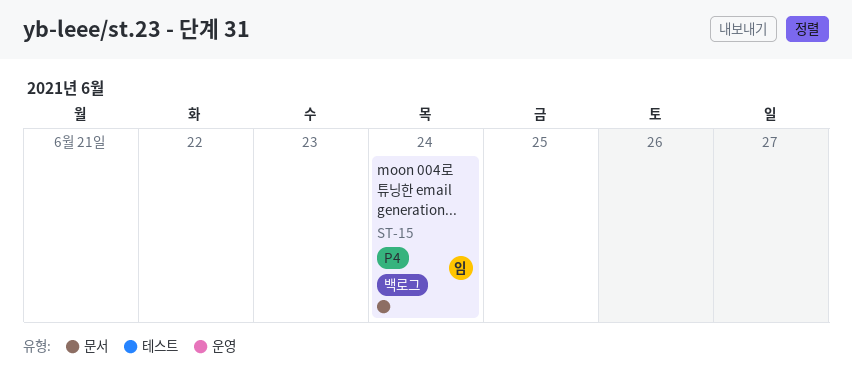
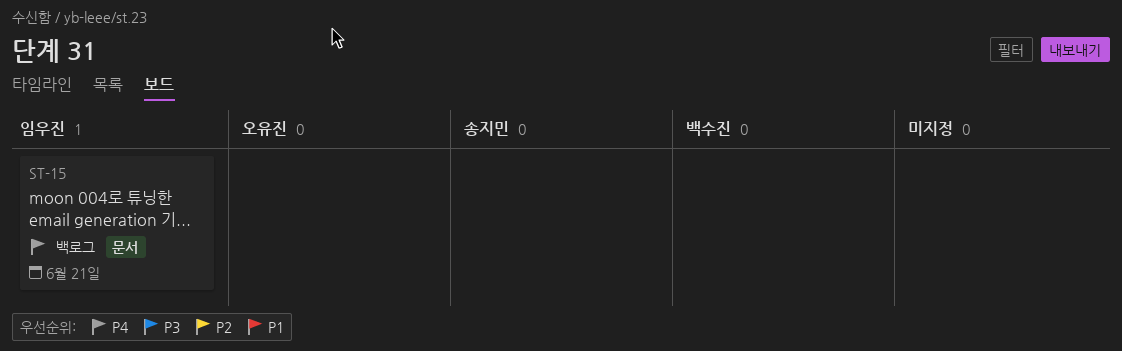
ST-15, due: Jun 24 -> Jun 21

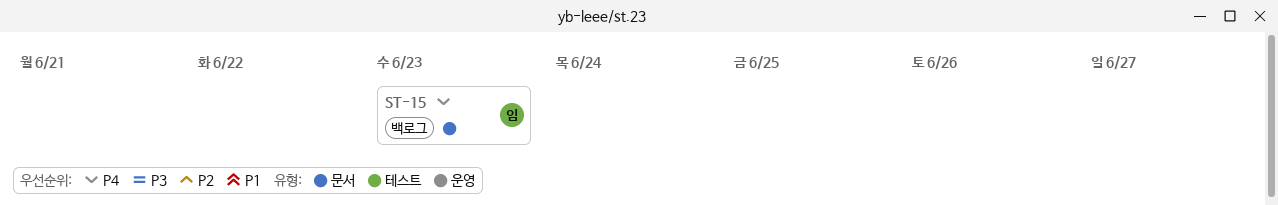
ST-15, due: Jun 21 -> Jun 23

